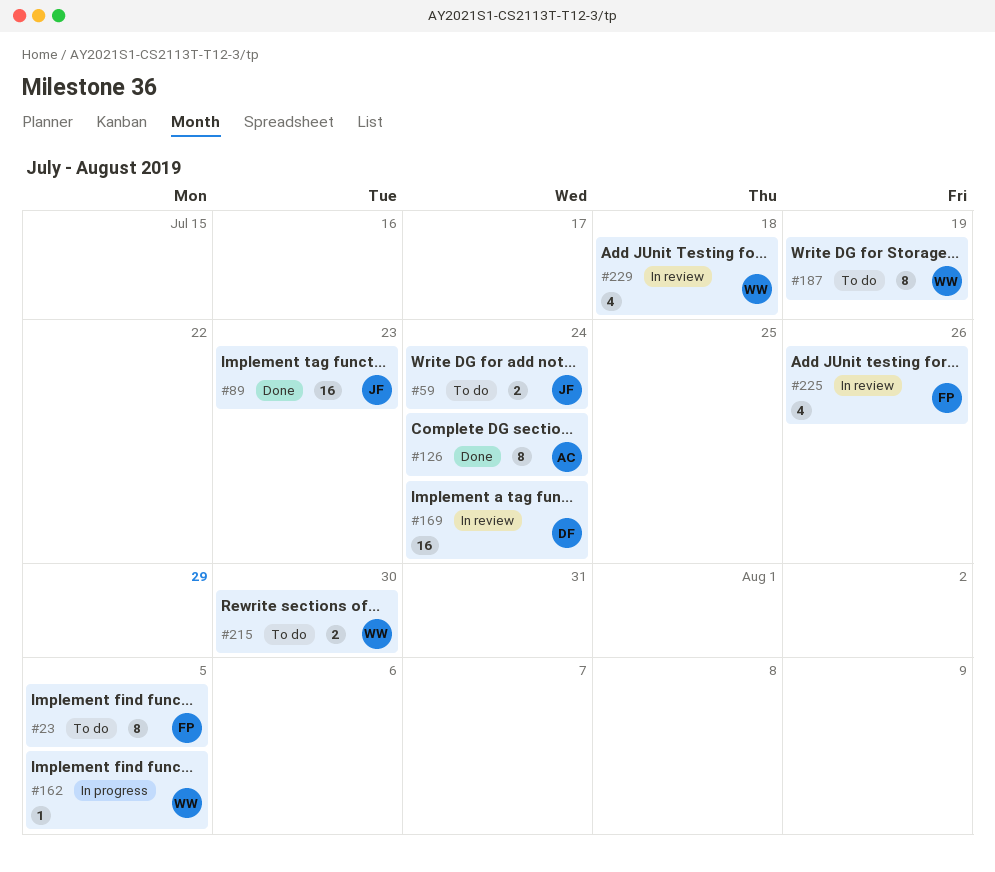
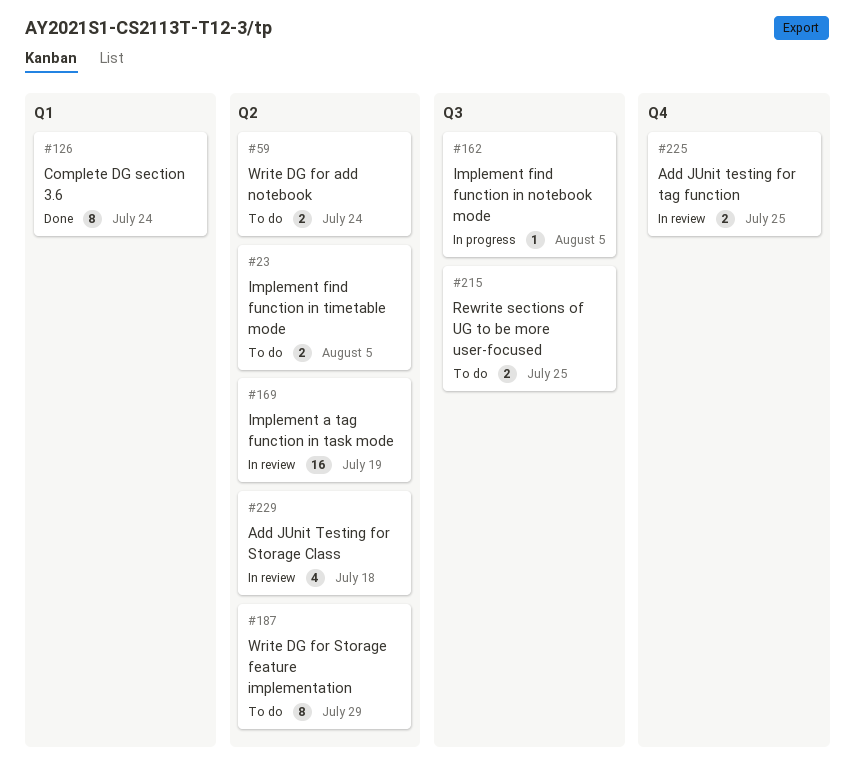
#23, estimate: 8 -> 2
#89: present -> none
#169, due: Jul 24 -> Jul 19
#187, due: Jul 19 -> Jul 29
#215, due: Jul 30 -> Jul 25
#225, estimate: 4 -> 2
#225, due: Jul 26 -> Jul 25

